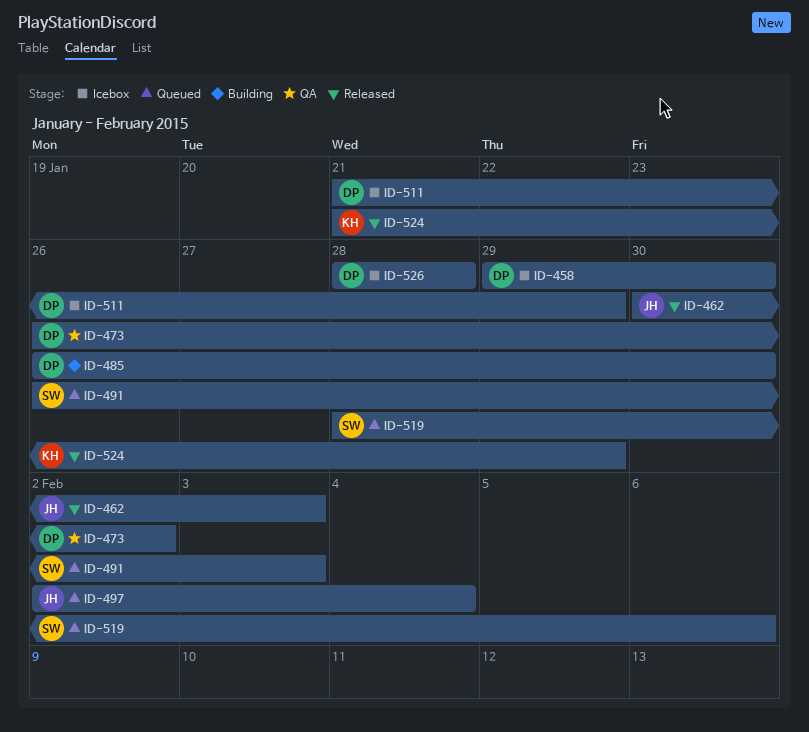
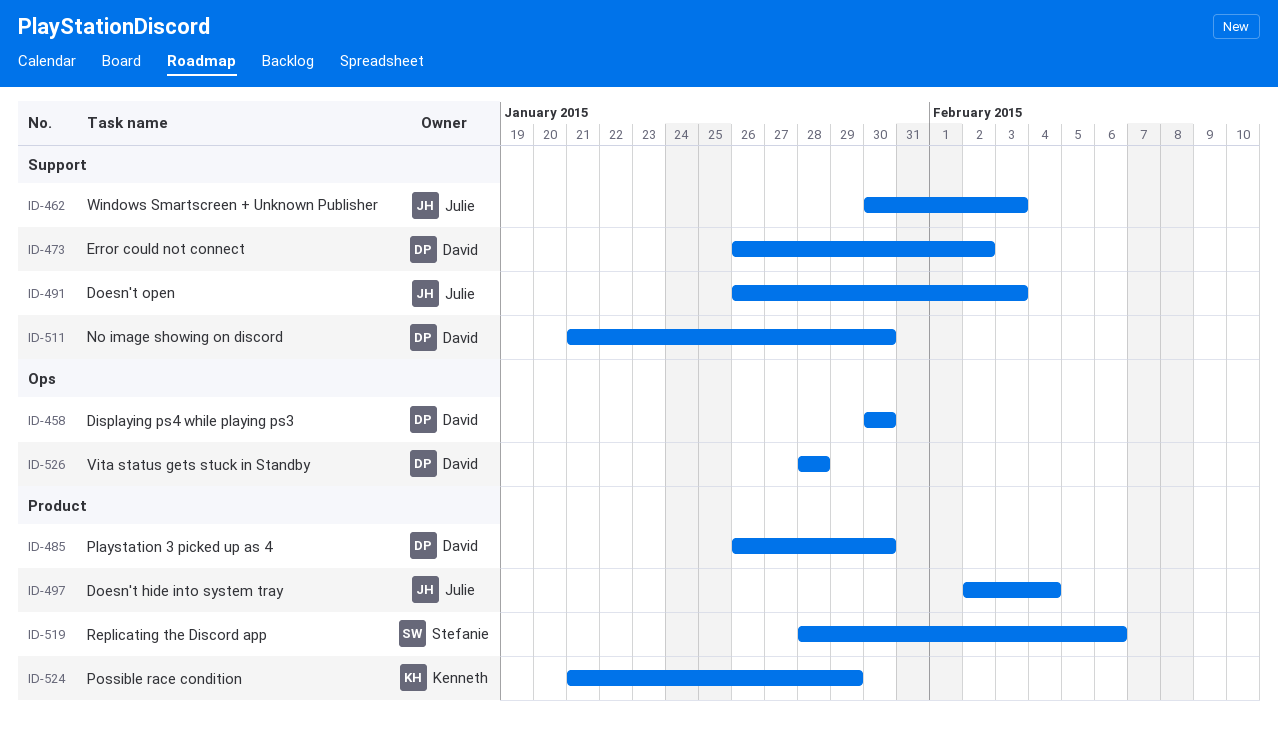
ID-458, start: Jan 29 -> Jan 30
ID-491, owner: Stefanie -> Julie
ID-511, due: Jan 29 -> Jan 30

